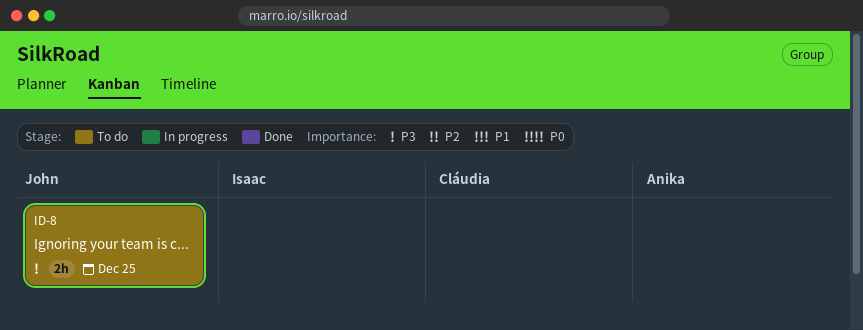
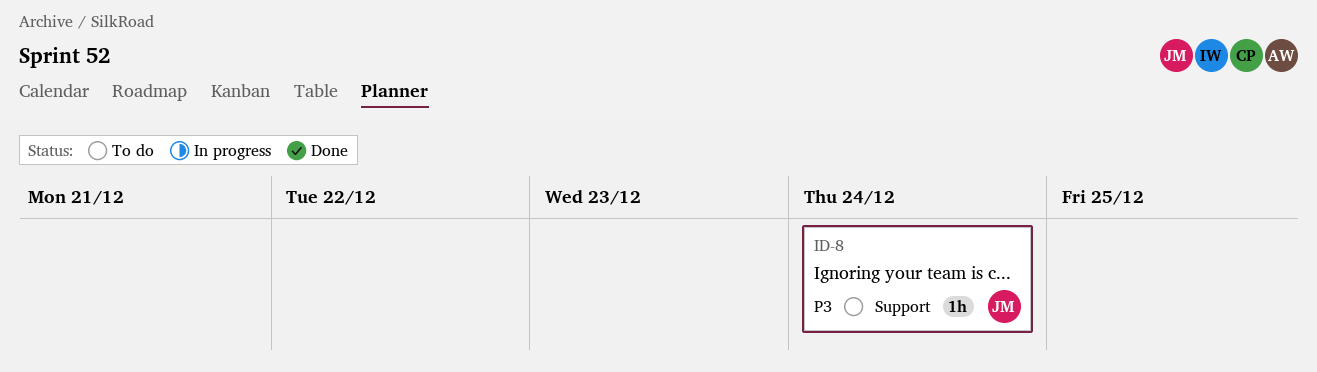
ID-8, estimate: 2h -> 1h
ID-8, due: Dec 25 -> Dec 24

